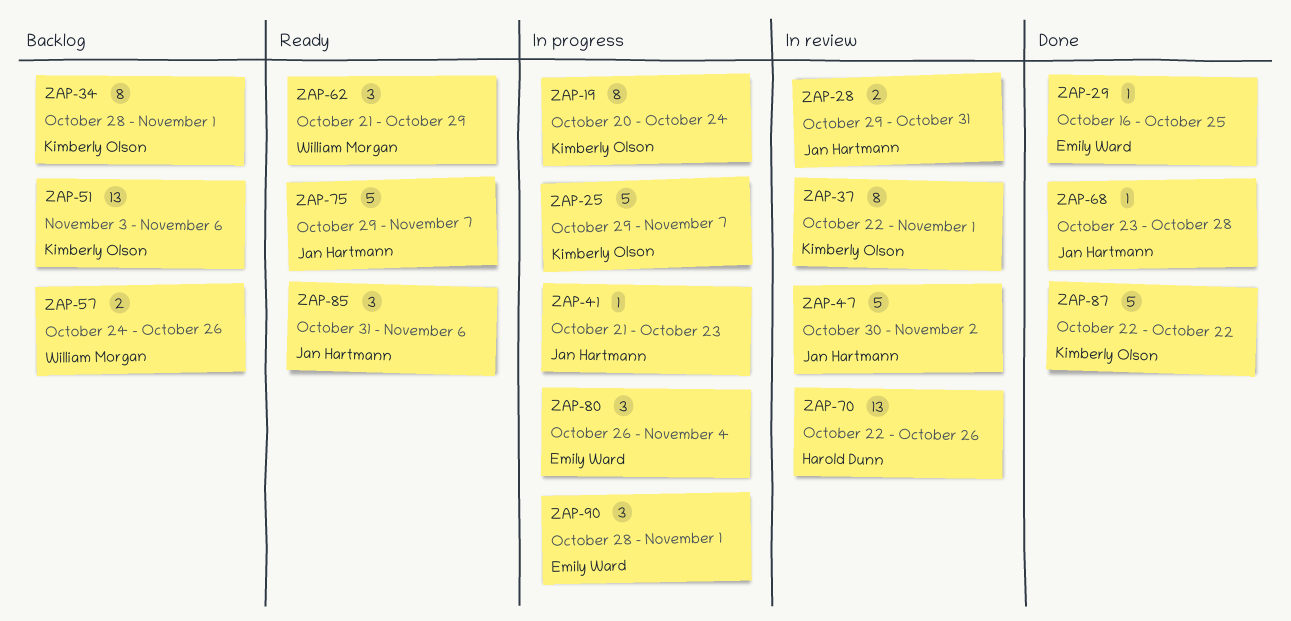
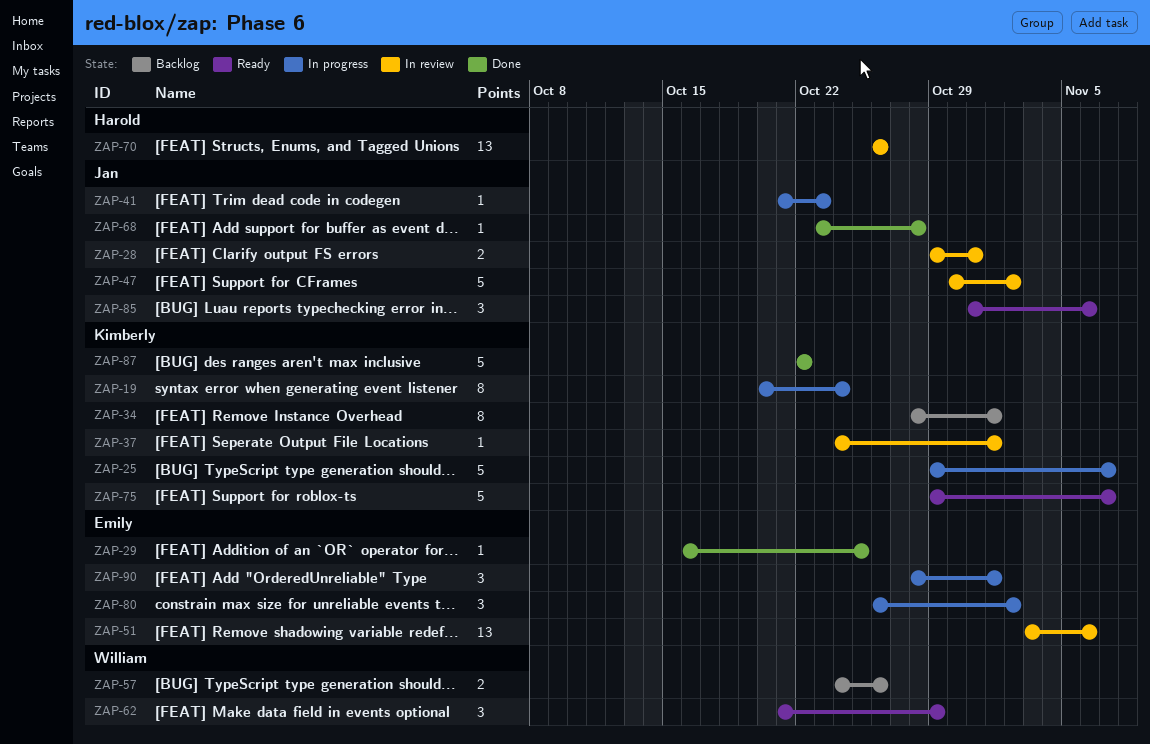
ZAP-37, estimate: 8 -> 1
ZAP-37, start: Oct 22 -> Oct 24
ZAP-51, status: Backlog -> In review
ZAP-51, owner: Kimberly Olson -> Emily Ward
ZAP-70, start: Oct 22 -> Oct 26
ZAP-75, owner: Jan Hartmann -> Kimberly Olson
ZAP-80, due: Nov 4 -> Nov 2

